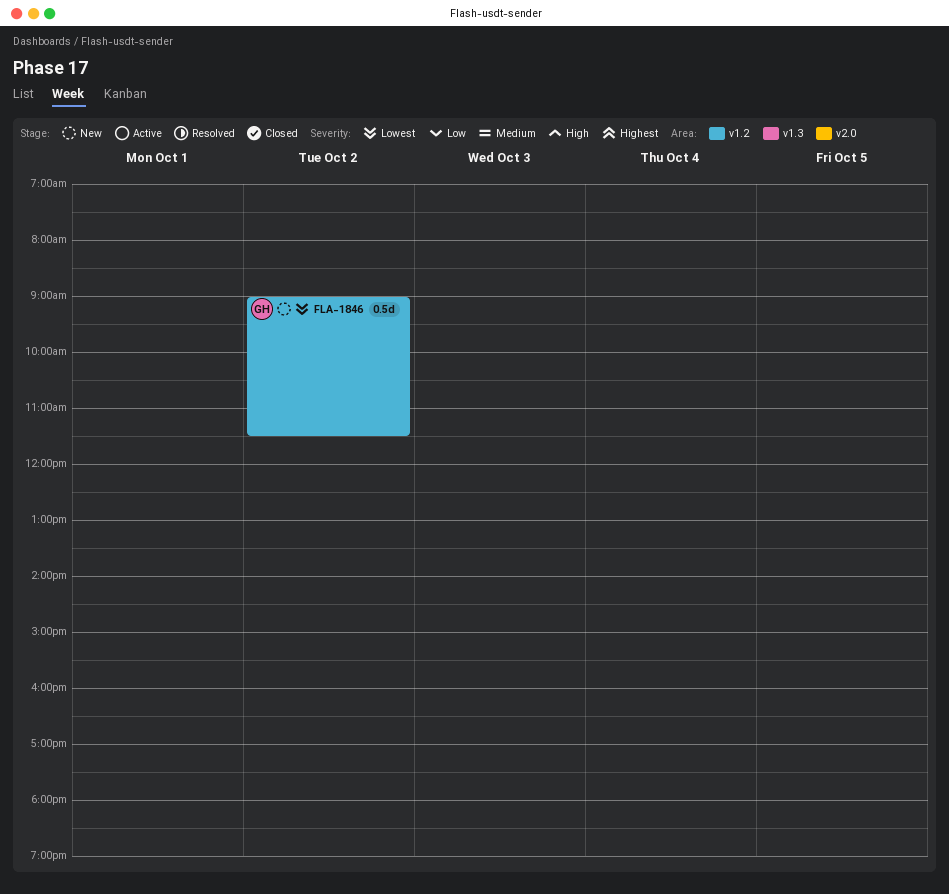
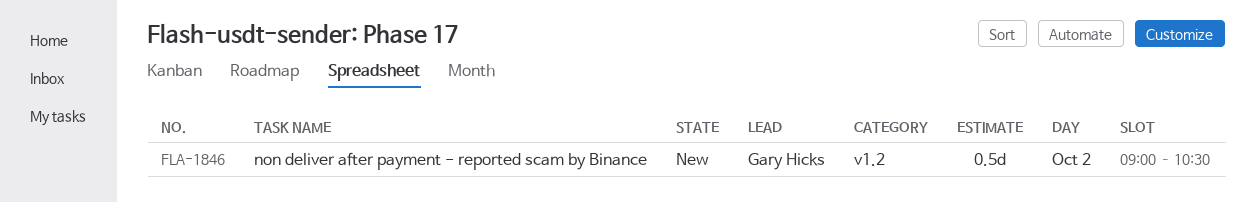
FLA-1846, ends: 11:30 -> 10:30

